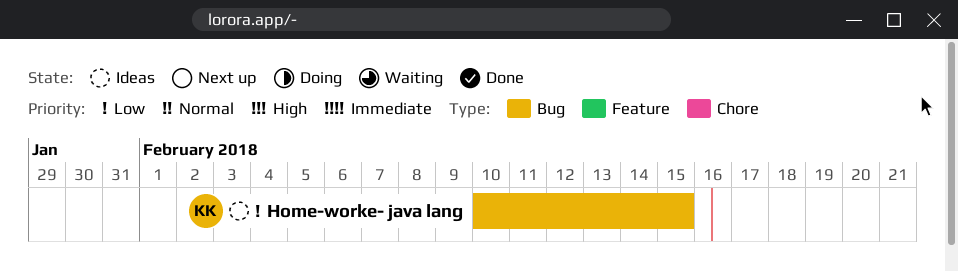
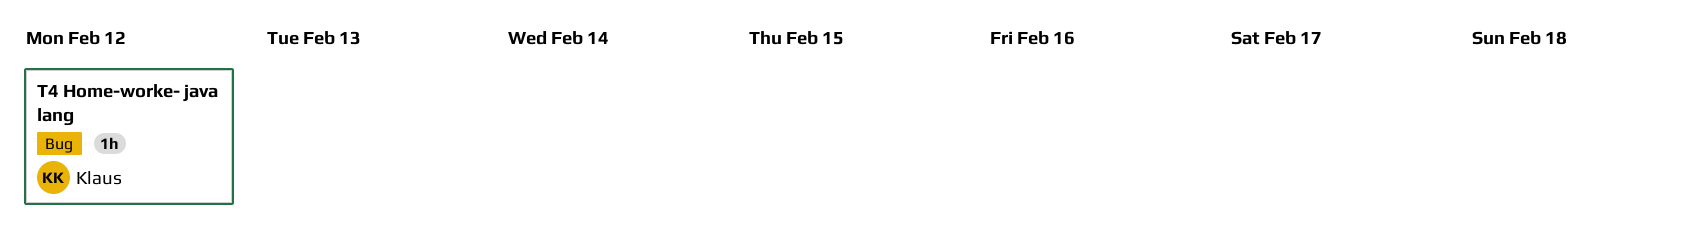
Home-worke- java lang, due: Feb 15 -> Feb 12

